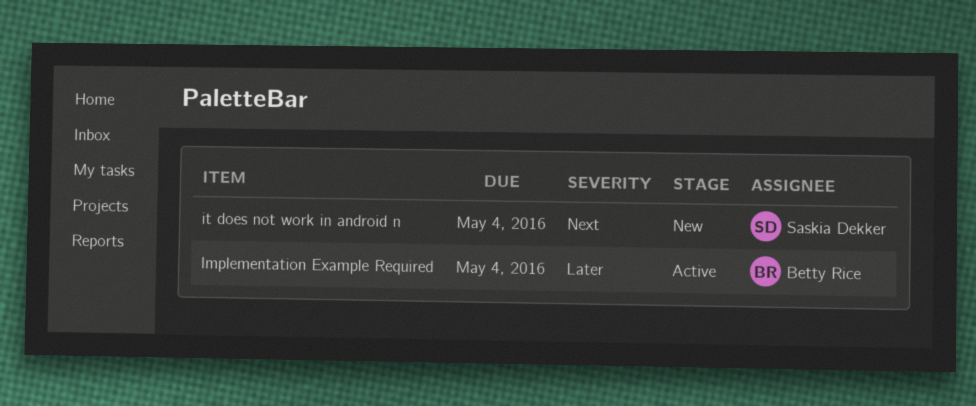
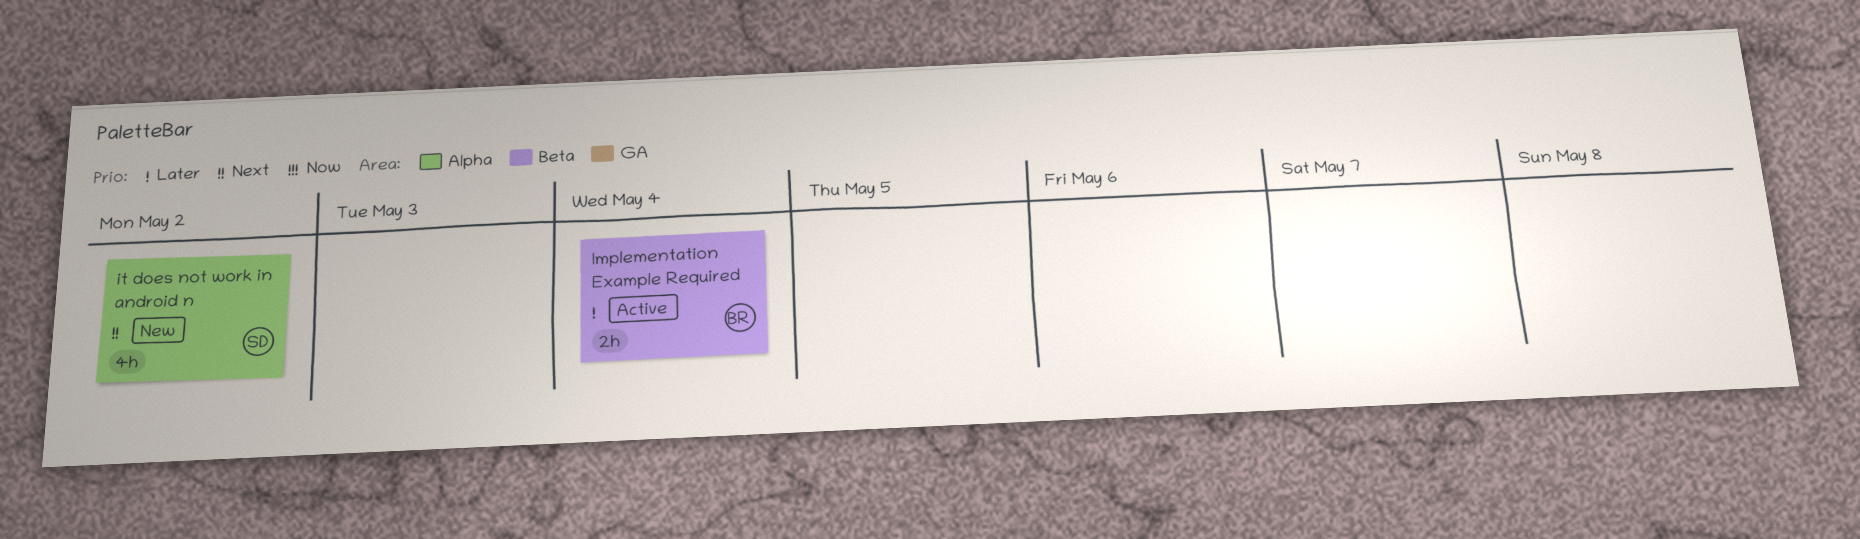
it does not work in android n, due: May 4 -> May 2

